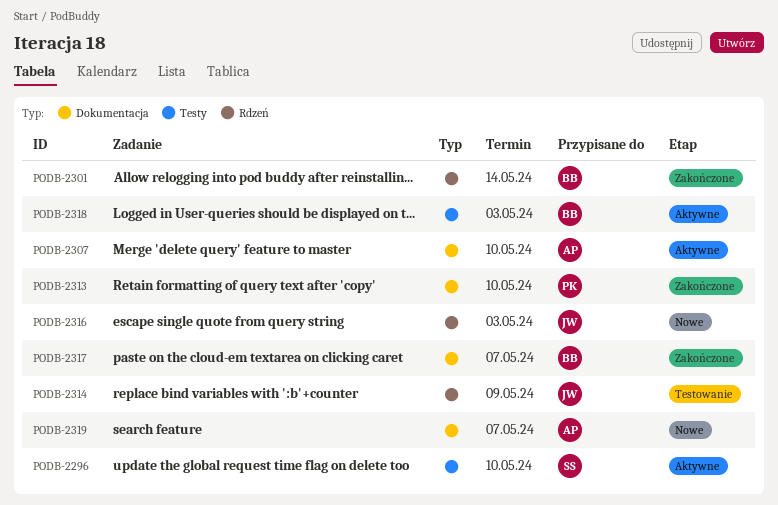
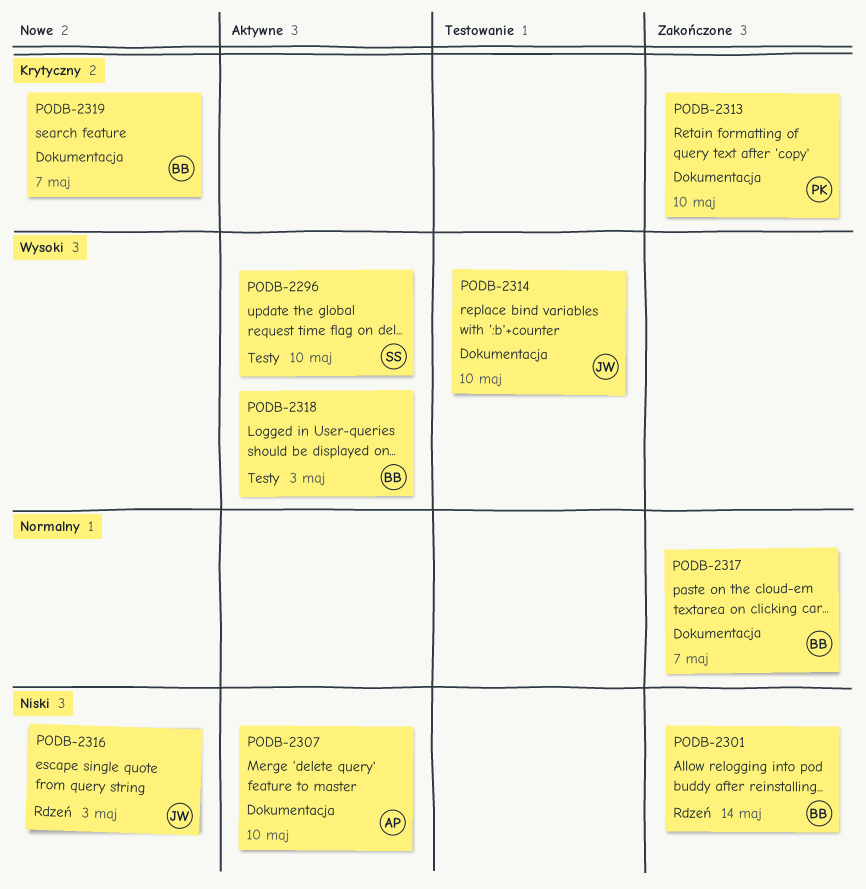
PODB-2314, label: Rdzeń -> Dokumentacja
PODB-2314, due: May 9 -> May 10
PODB-2319, owner: AP -> BB

